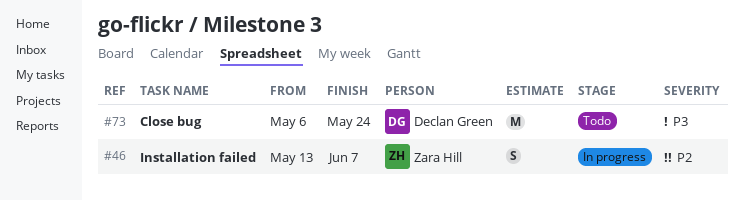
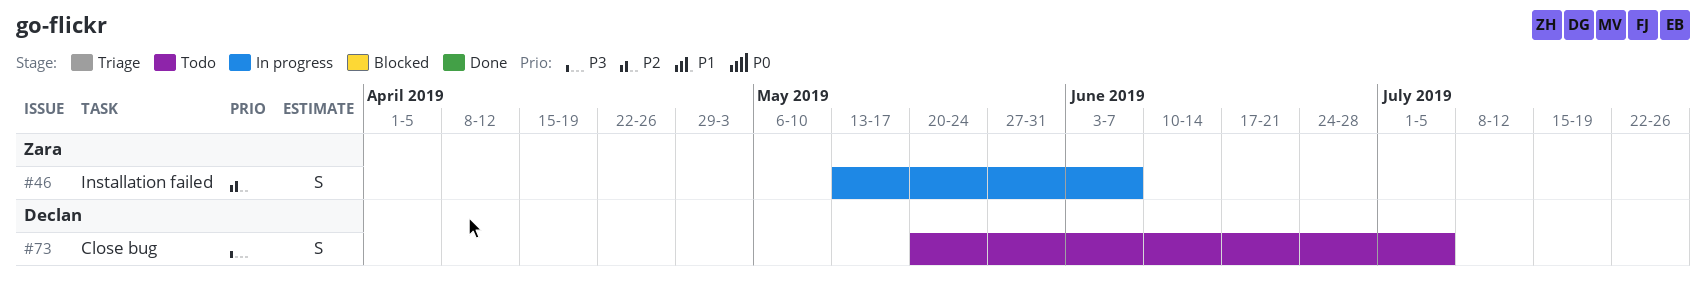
#73, estimate: M -> S
#73, start: May 6 -> May 20
#73, due: May 24 -> Jul 5

